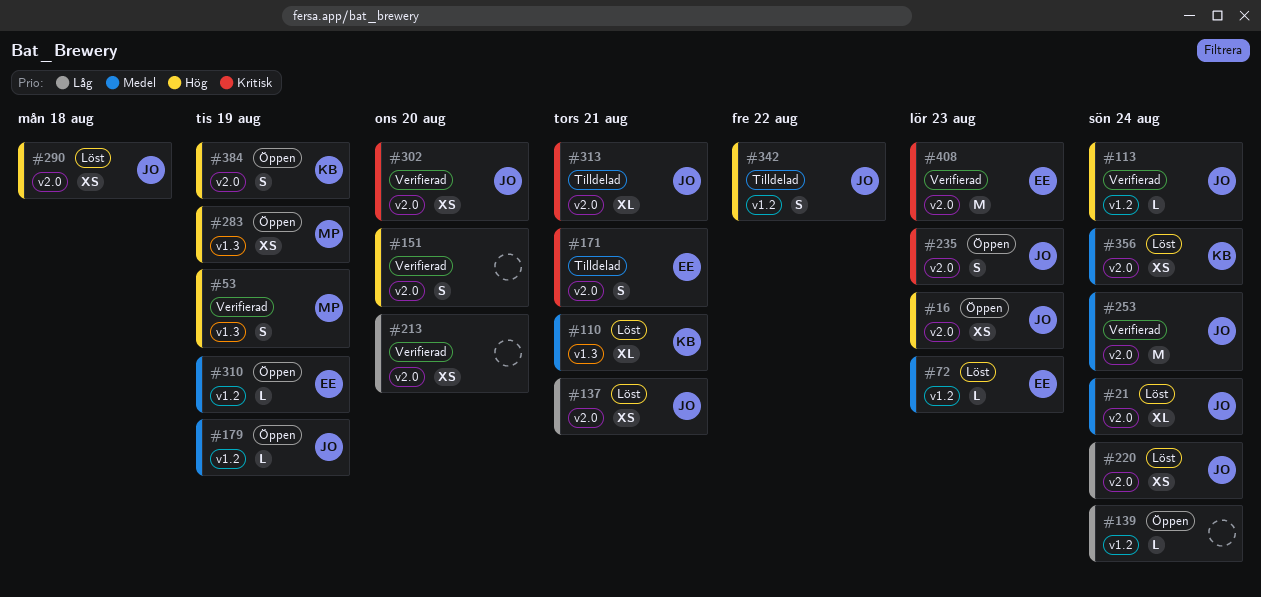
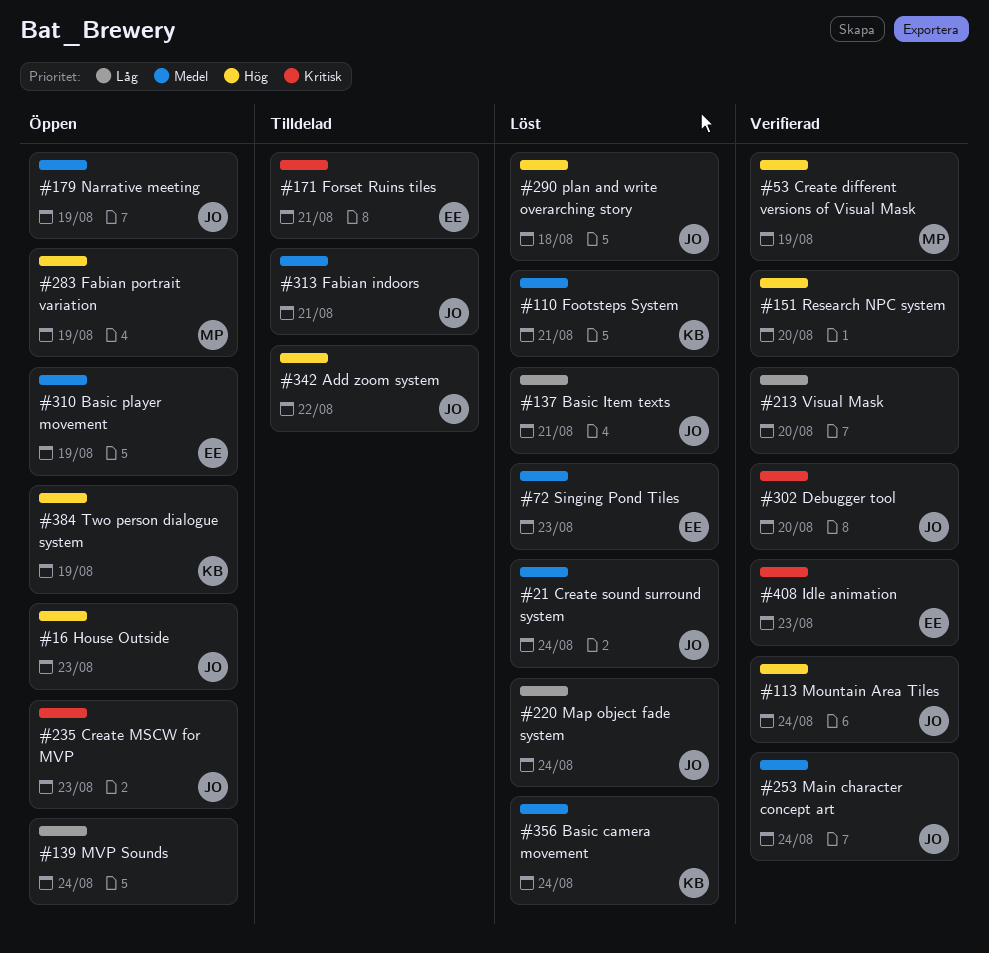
#313, priority: Kritisk -> Medel

